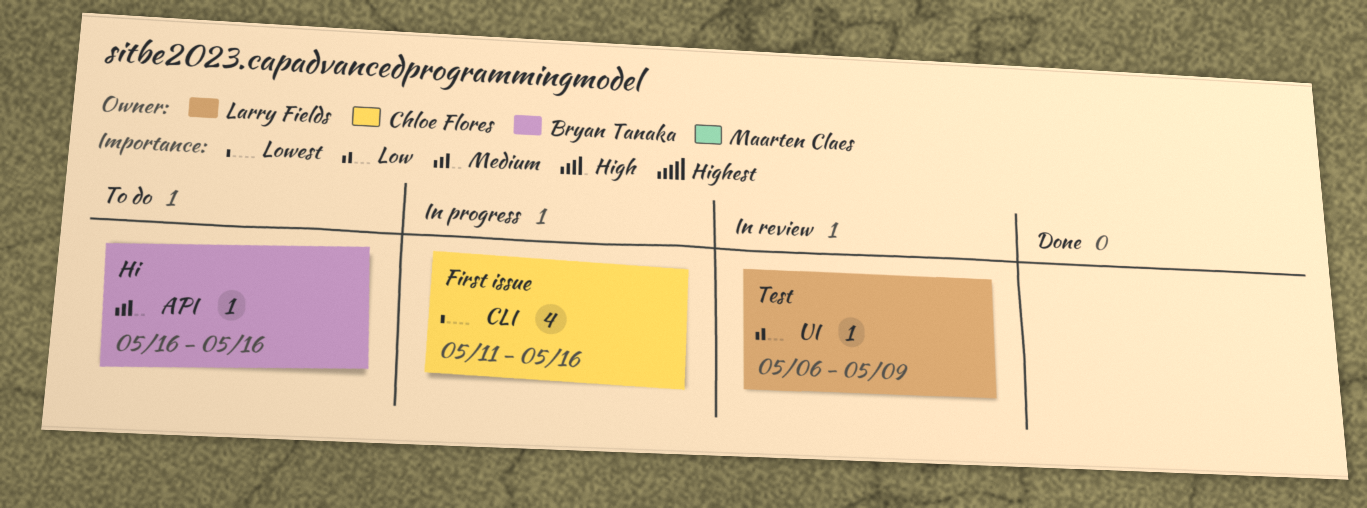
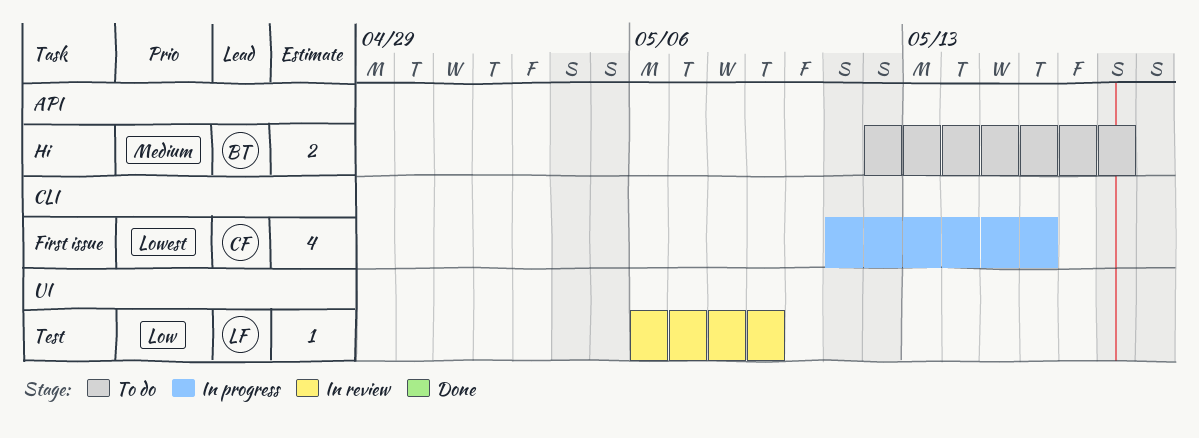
Hi, estimate: 1 -> 2
Hi, start: May 16 -> May 12
Hi, due: May 16 -> May 18

